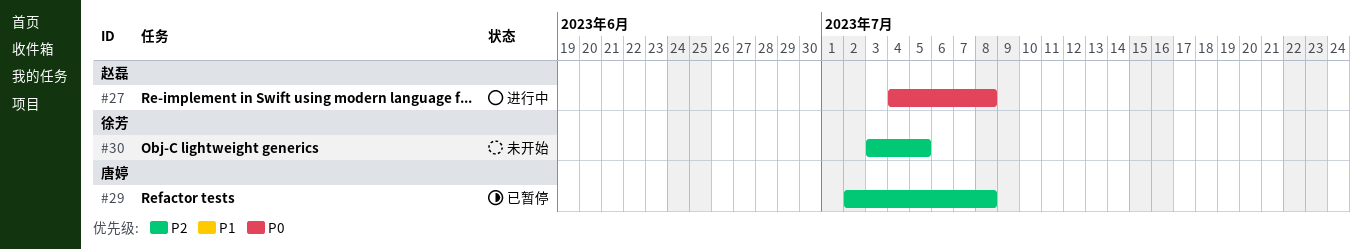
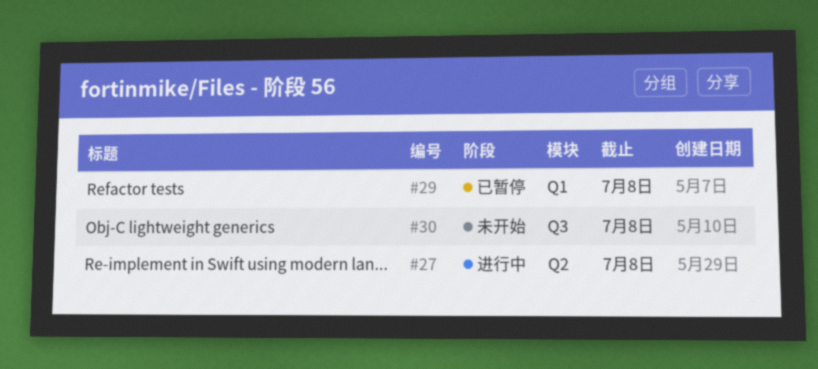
#30, due: Jul 5 -> Jul 8

